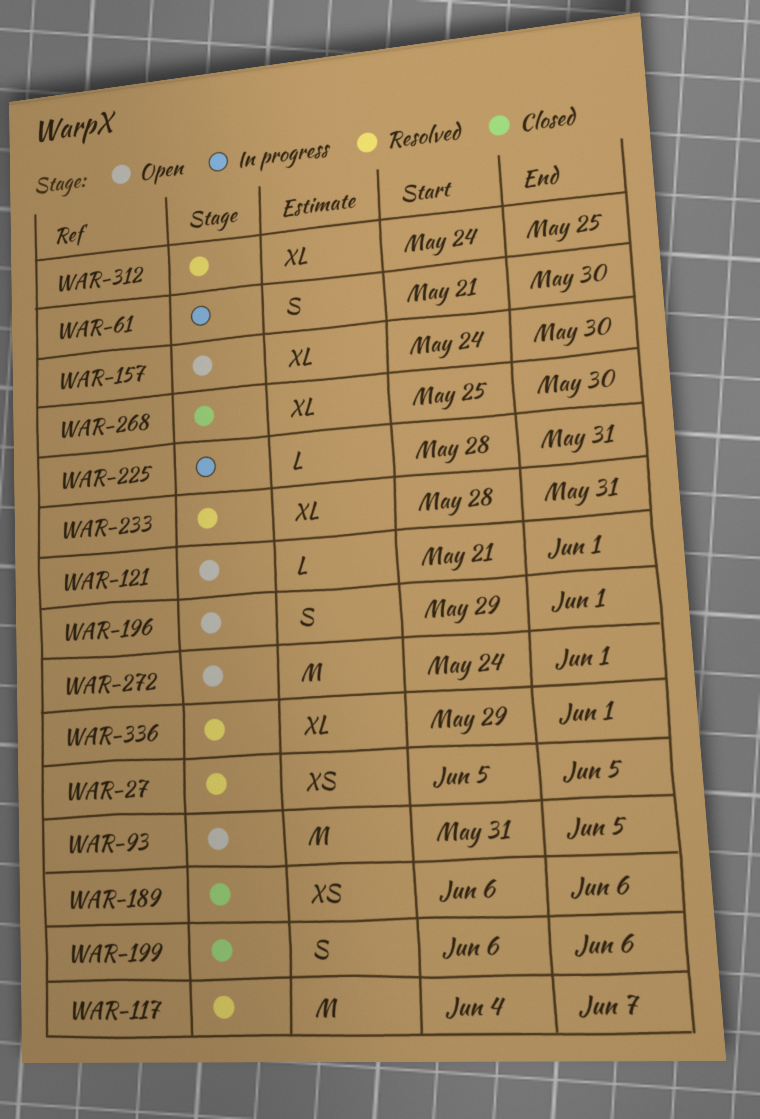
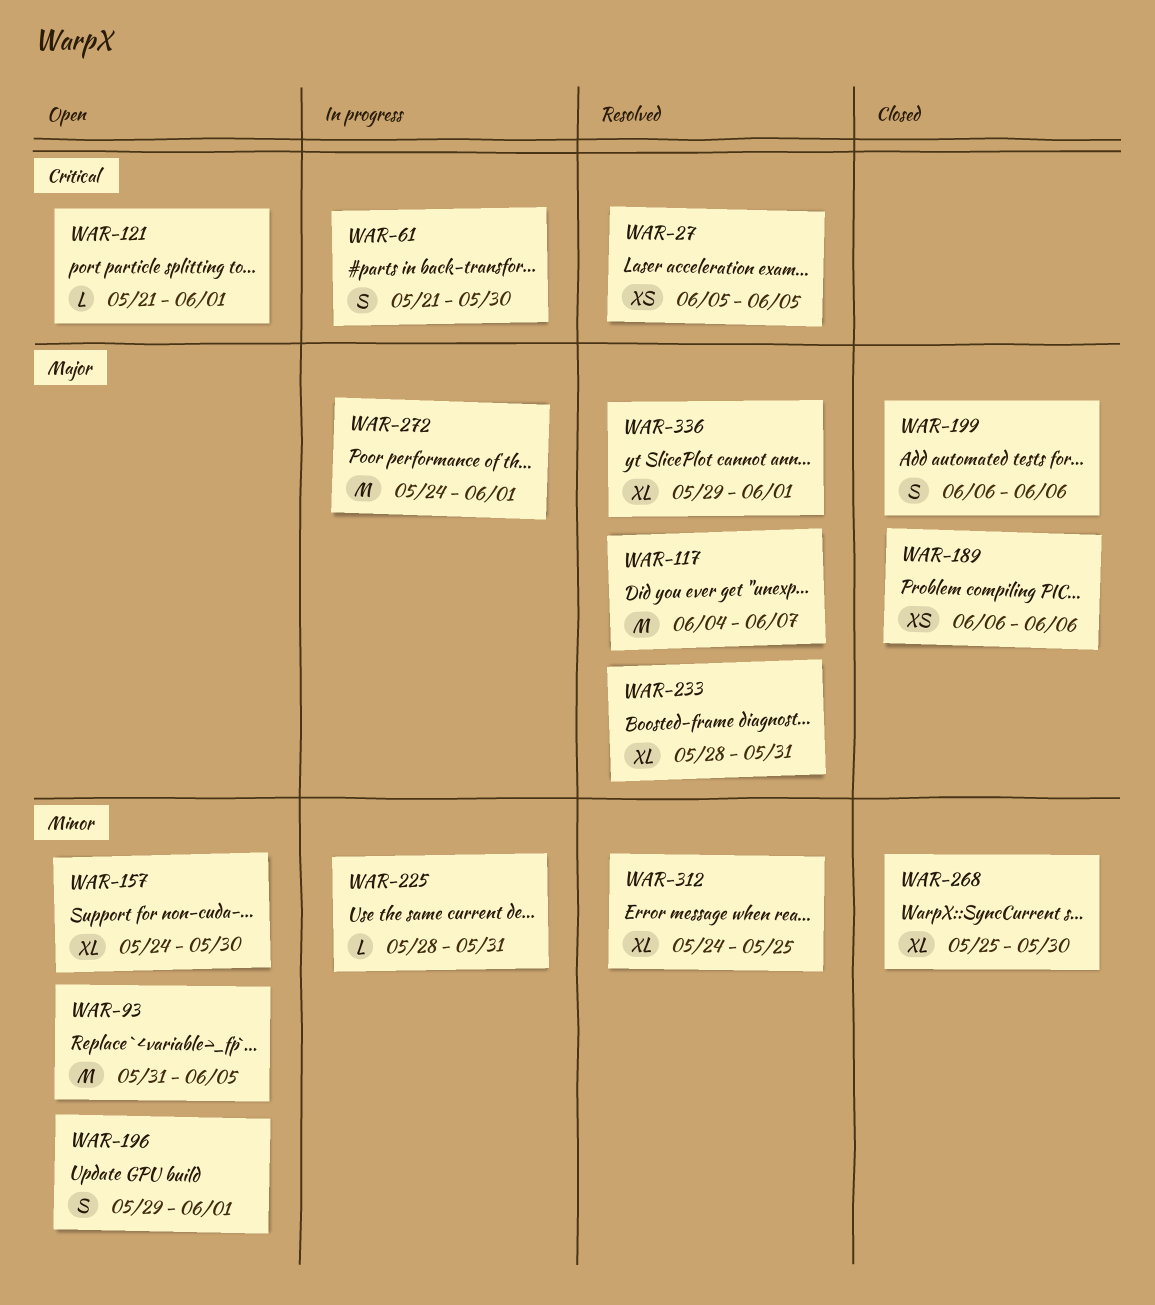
WAR-272, status: Open -> In progress

